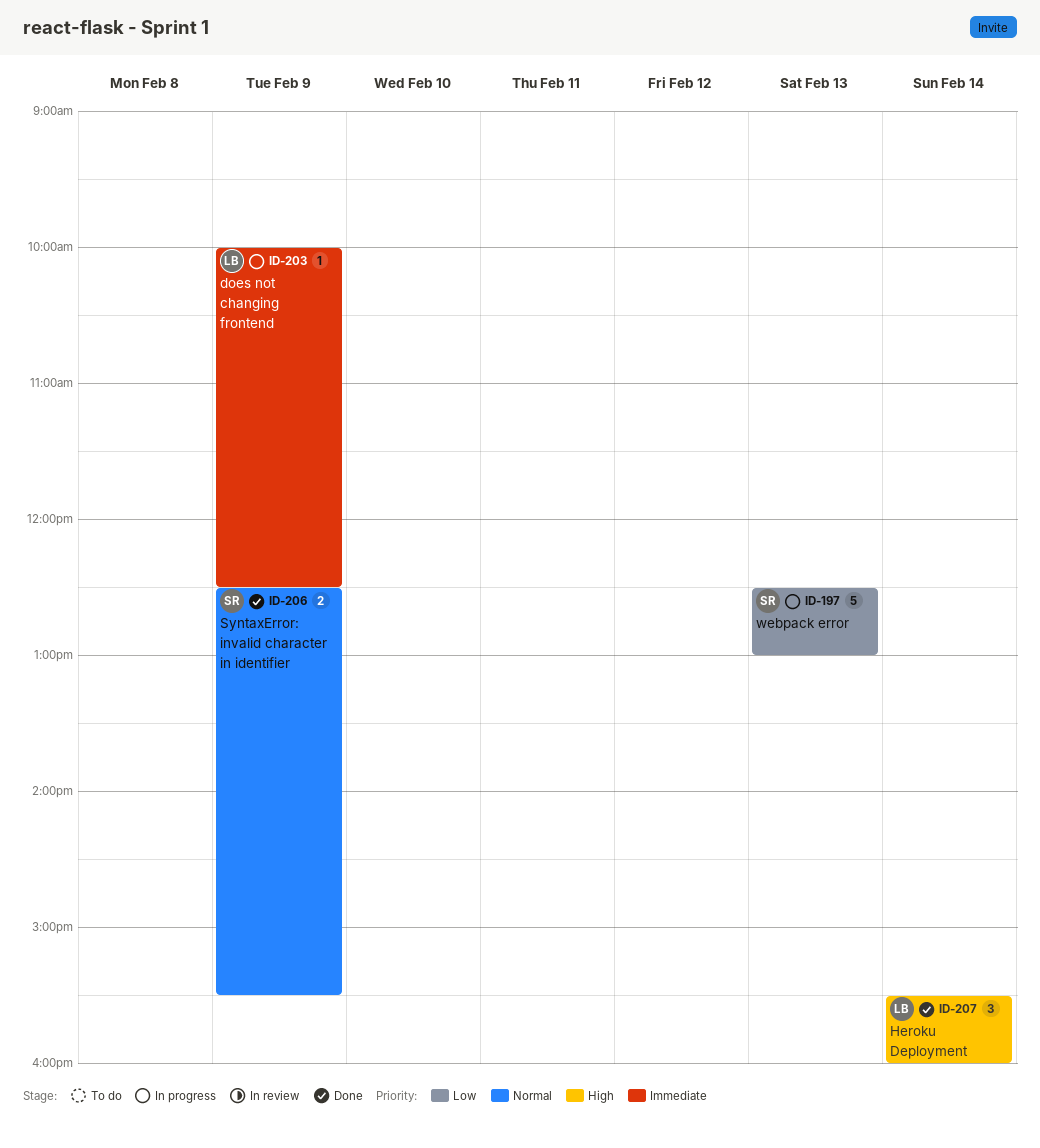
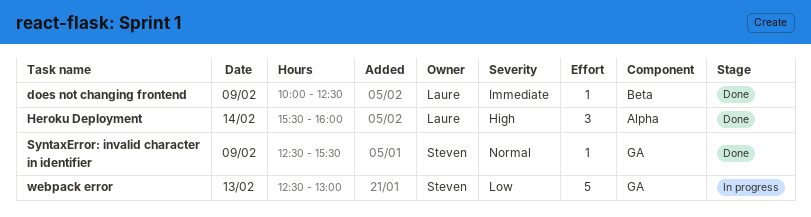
does not changing frontend, status: In progress -> Done
SyntaxError: invalid character in identifier, estimate: 2 -> 1

